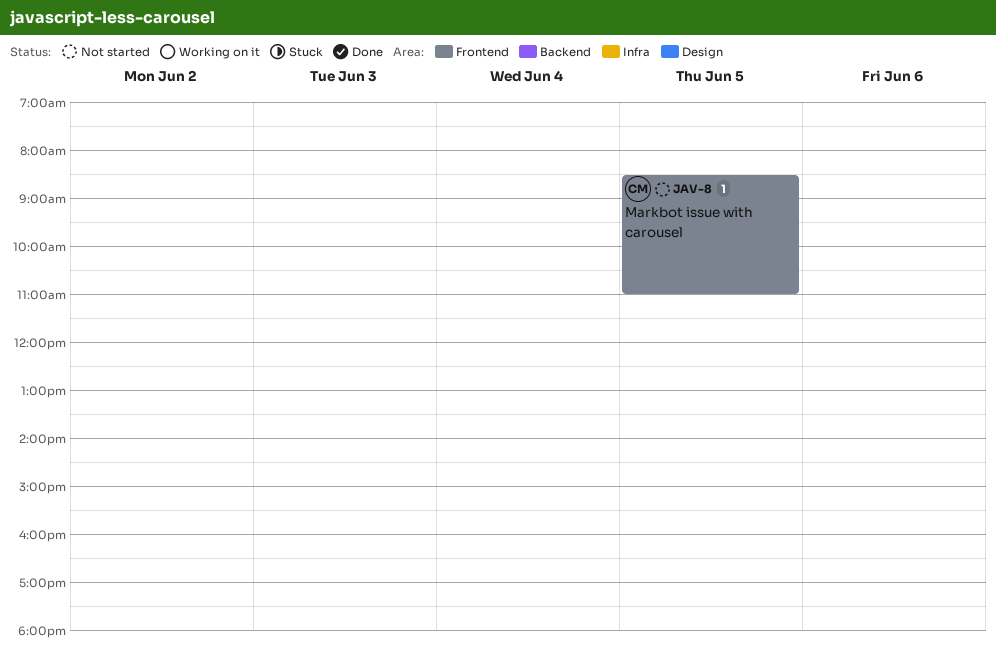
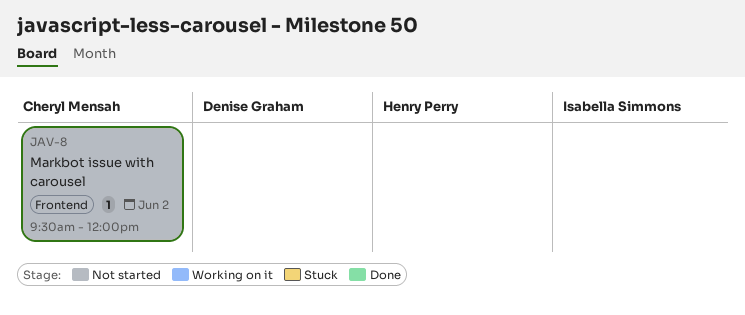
JAV-8, day: Jun 5 -> Jun 2
JAV-8, begins: 08:30 -> 09:30
JAV-8, ends: 11:00 -> 12:00

